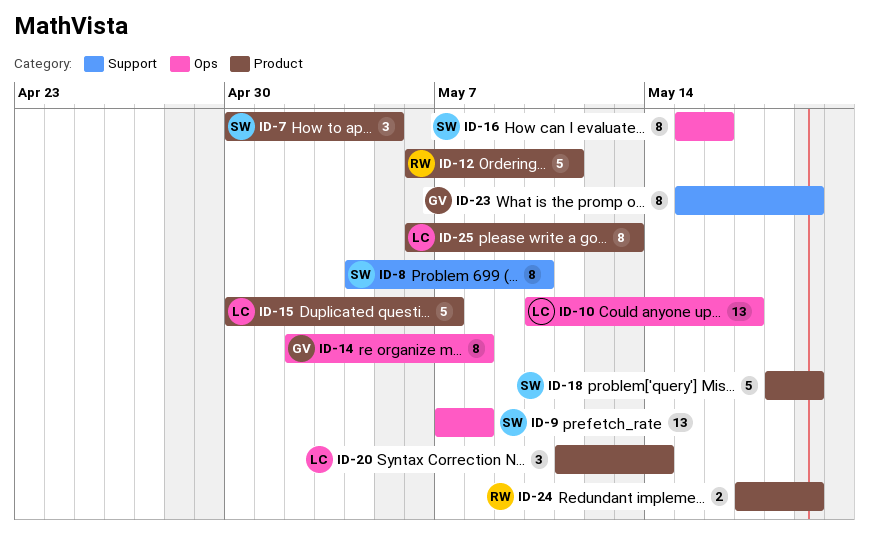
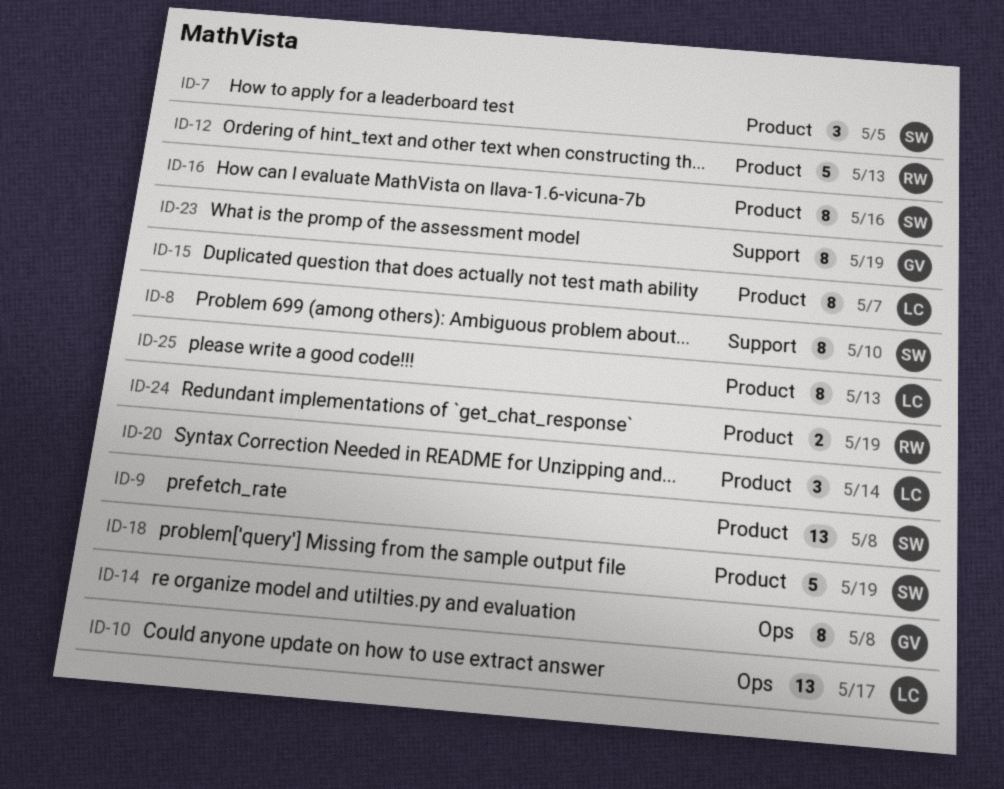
ID-9, label: Ops -> Product
ID-12, due: May 11 -> May 13
ID-15, estimate: 5 -> 8
ID-16, label: Ops -> Product

